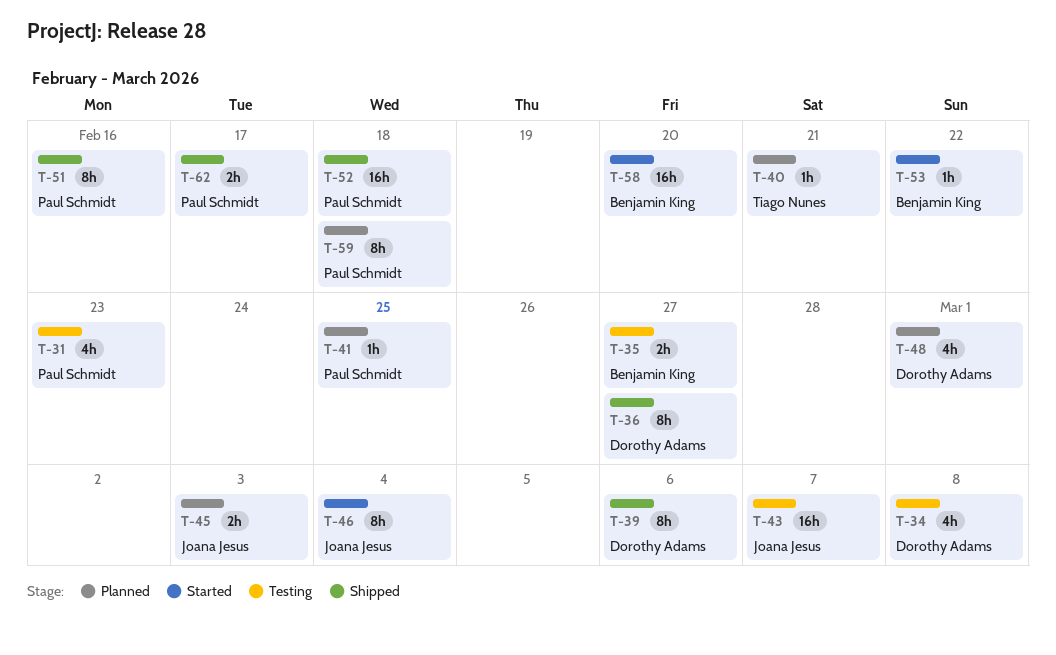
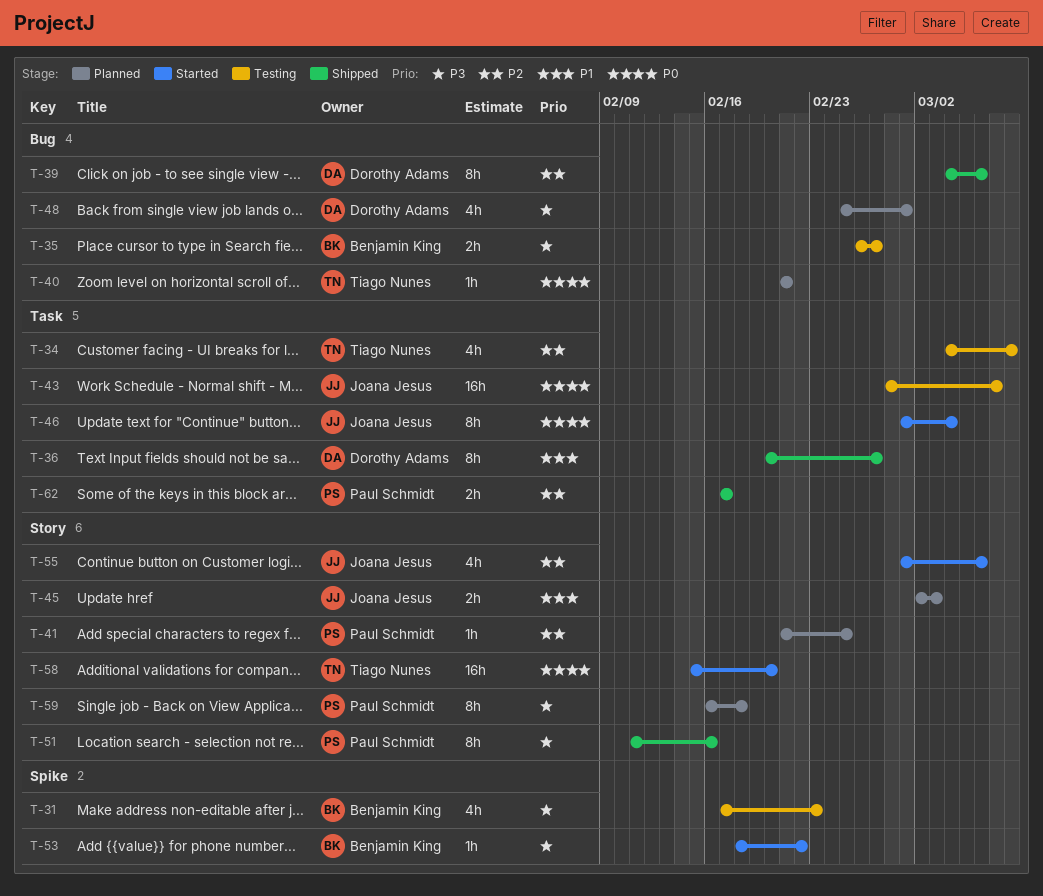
T-31, owner: Paul Schmidt -> Benjamin King
T-34, owner: Dorothy Adams -> Tiago Nunes
T-52: present -> none
T-55: none -> present
T-58, owner: Benjamin King -> Tiago Nunes

